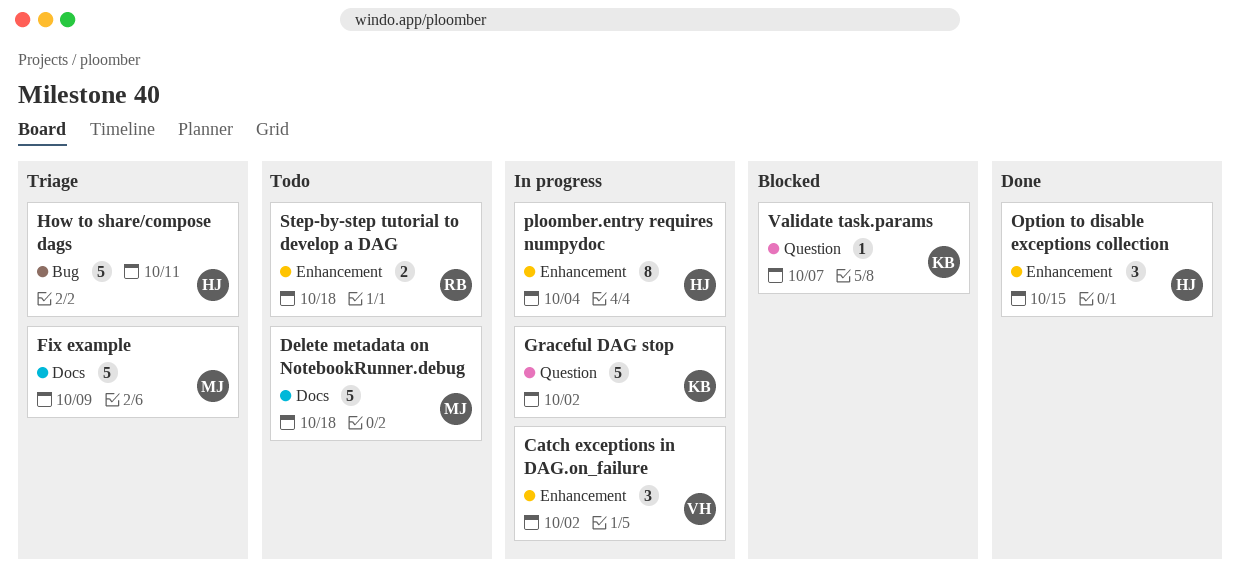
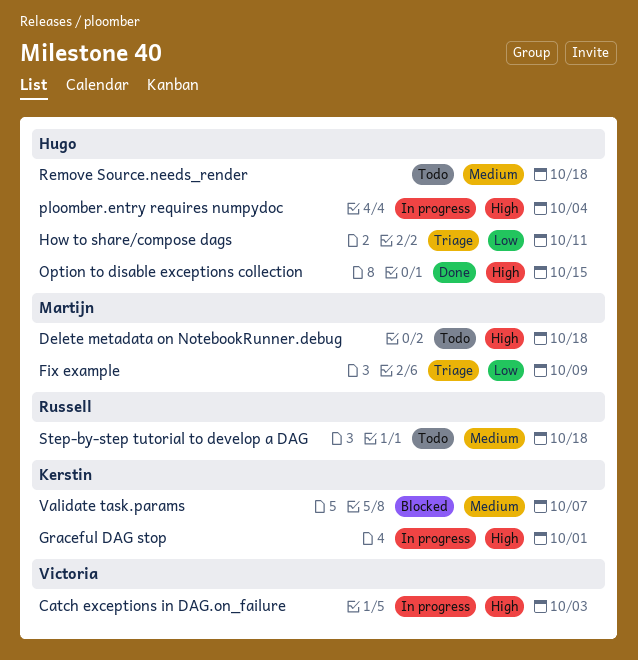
Catch exceptions in DAG.on_failure, due: Oct 2 -> Oct 3
Graceful DAG stop, due: Oct 2 -> Oct 1
Remove Source.needs_render: none -> present

